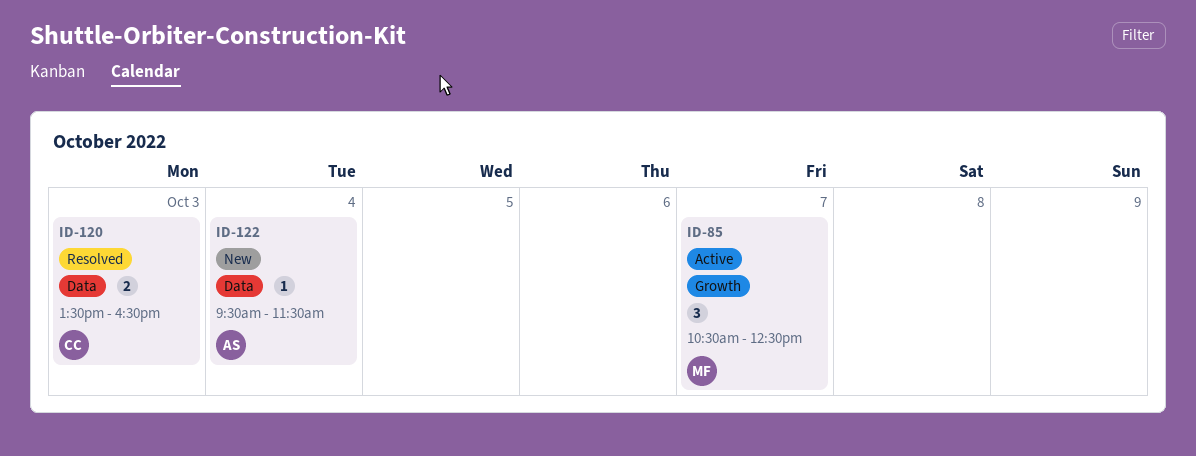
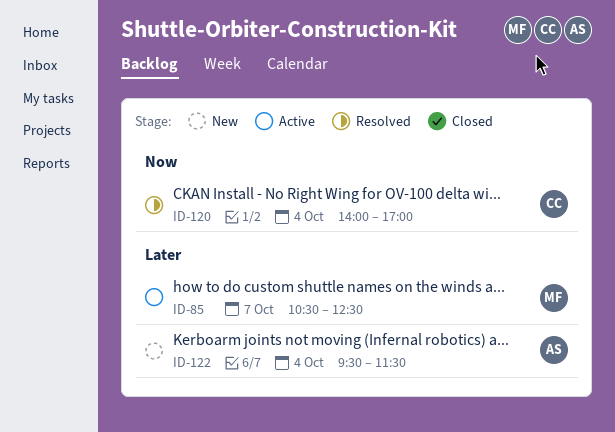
ID-120, day: Oct 3 -> Oct 4
ID-120, begins: 13:30 -> 14:00
ID-120, ends: 16:30 -> 17:00

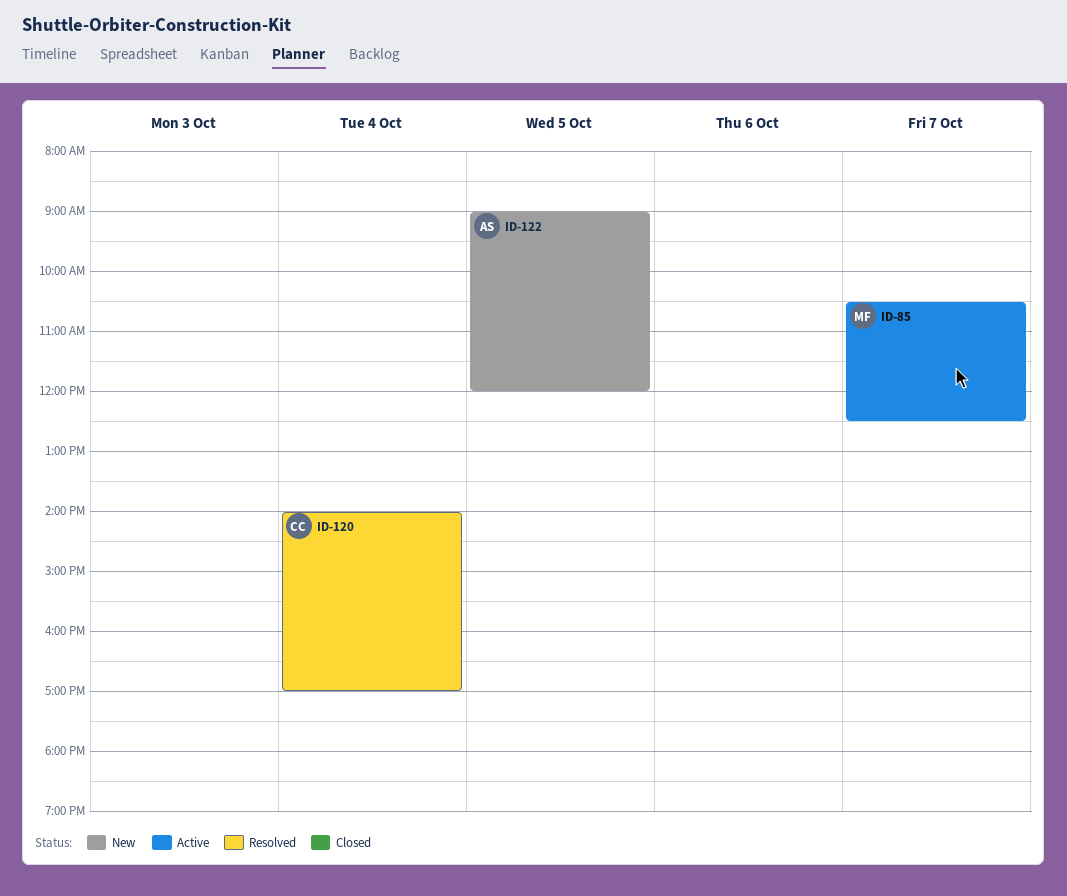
ID-122, day: Oct 4 -> Oct 5
ID-122, begins: 09:30 -> 09:00
ID-122, ends: 11:30 -> 12:00

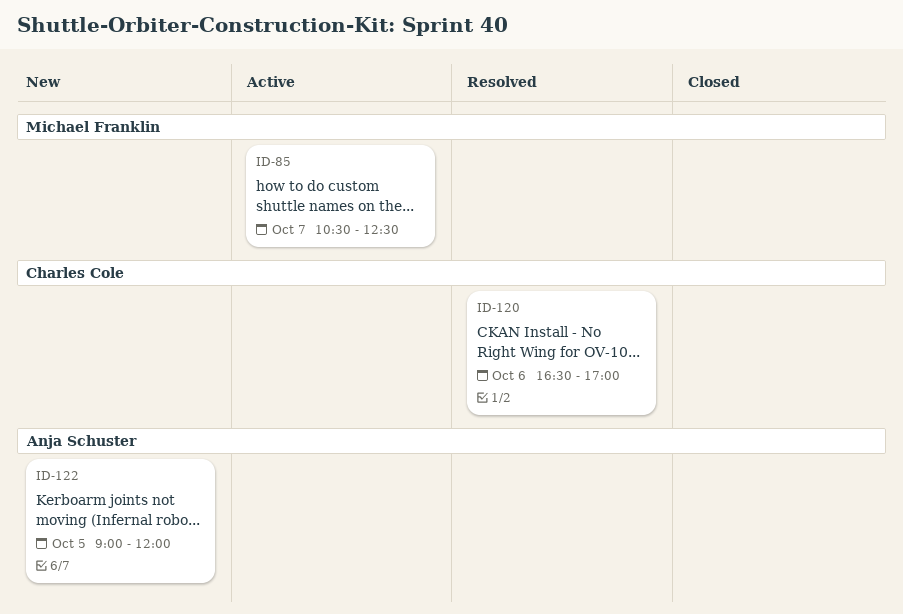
ID-120, day: Oct 4 -> Oct 6
ID-120, begins: 14:00 -> 16:30

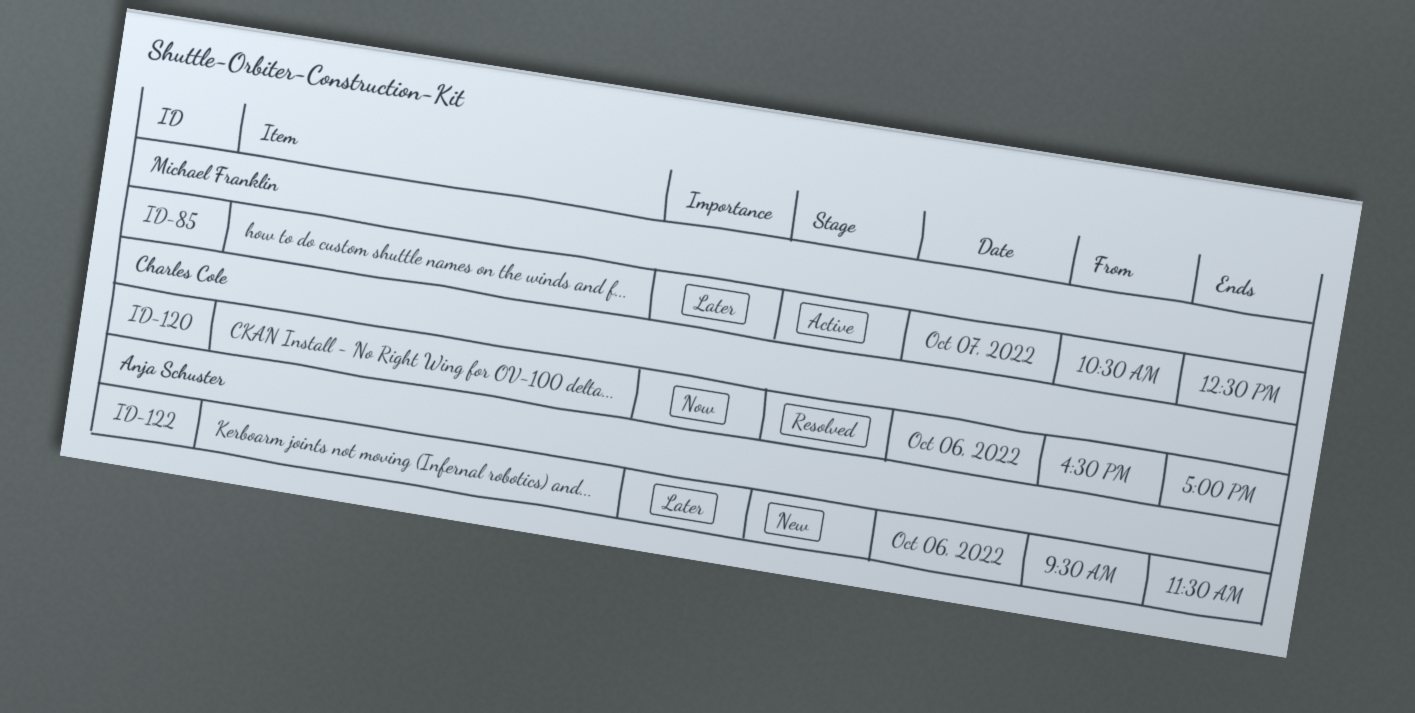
ID-122, day: Oct 5 -> Oct 6
ID-122, begins: 09:00 -> 09:30
ID-122, ends: 12:00 -> 11:30

